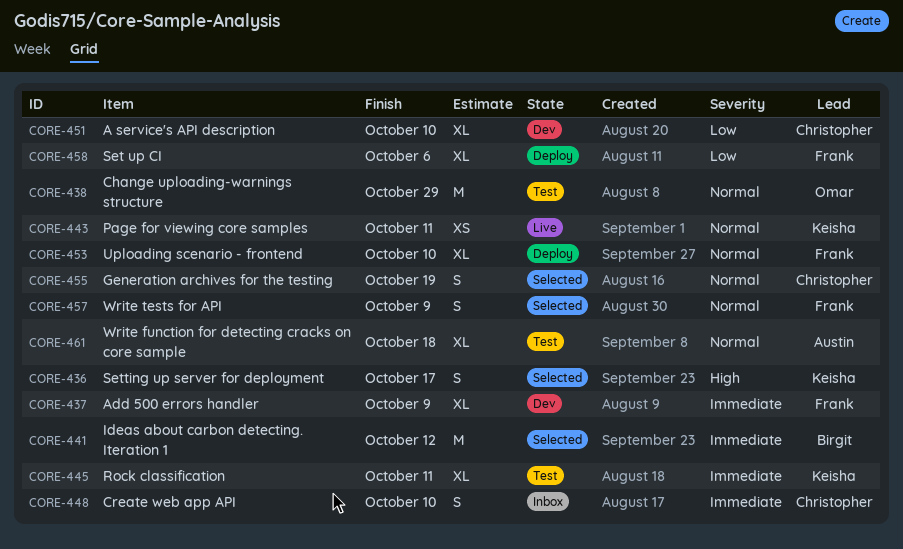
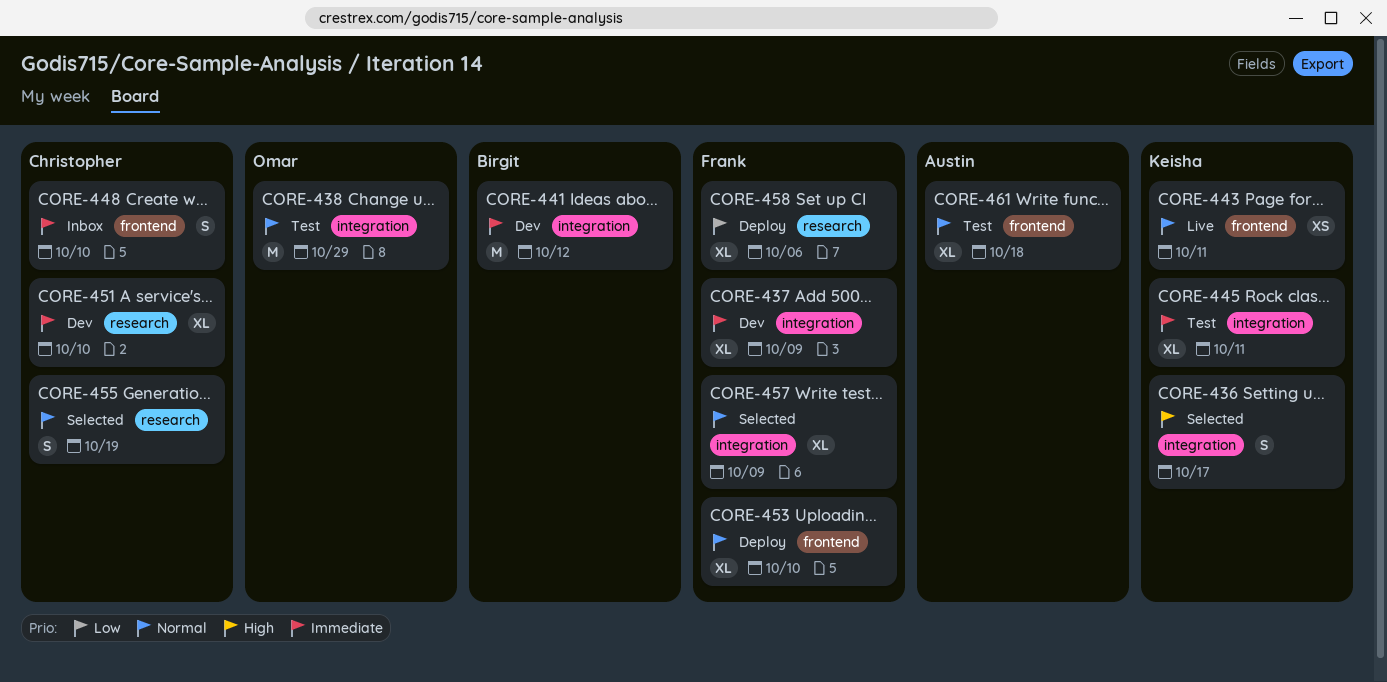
CORE-441, status: Selected -> Dev
CORE-451, priority: Low -> Immediate
CORE-457, estimate: S -> XL

